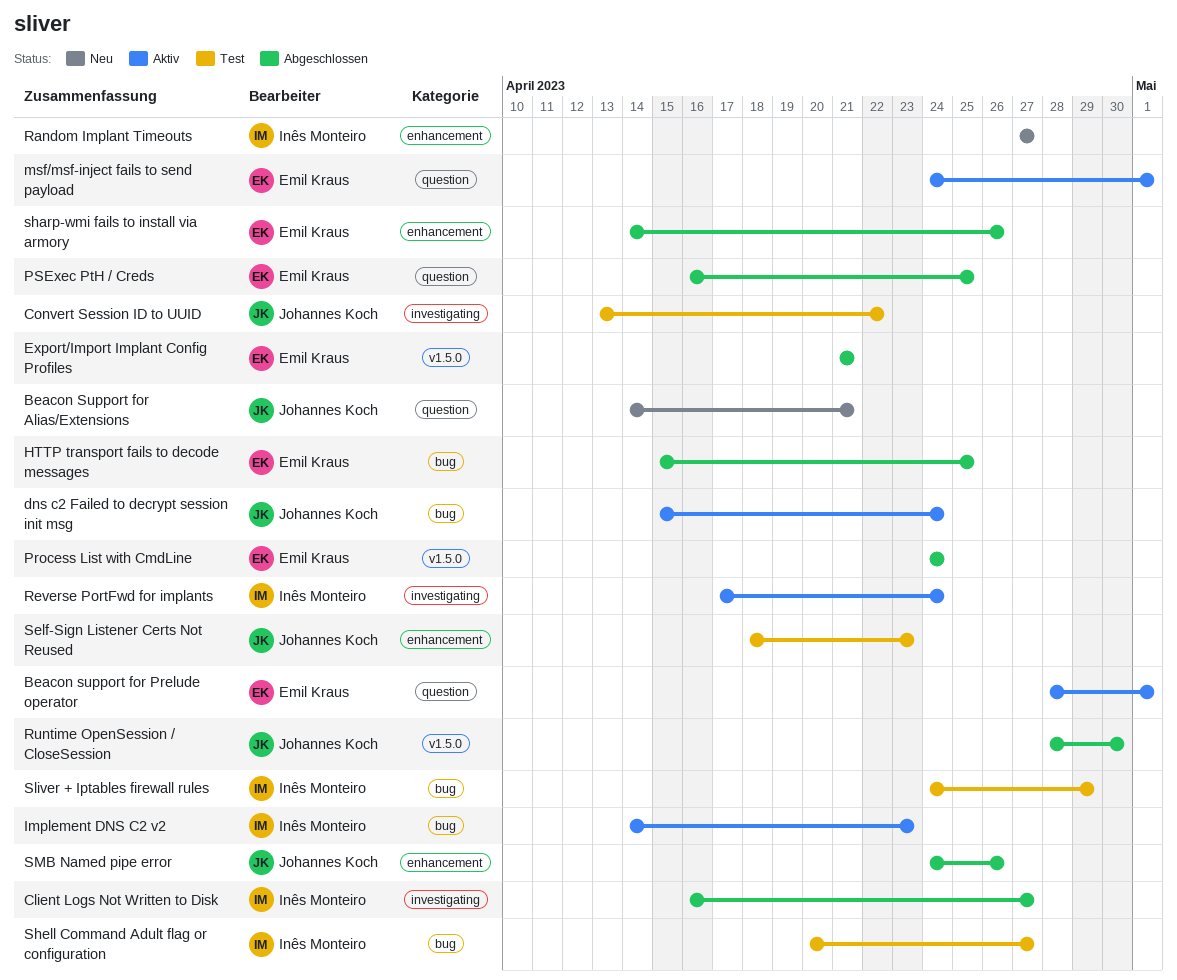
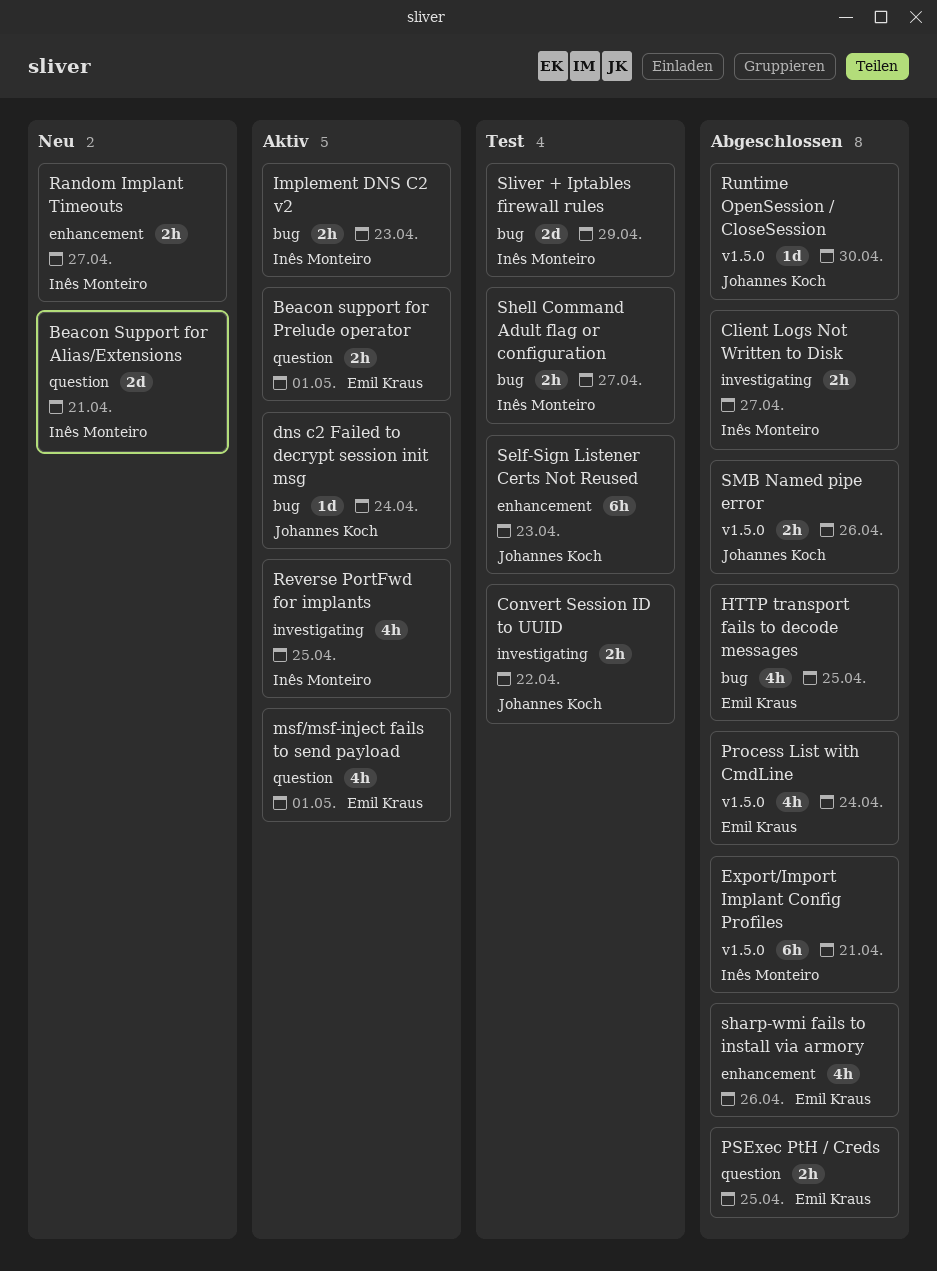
Beacon Support for Alias/Extensions, owner: Johannes Koch -> Inês Monteiro
Export/Import Implant Config Profiles, owner: Emil Kraus -> Inês Monteiro
Reverse PortFwd for implants, due: Apr 24 -> Apr 25
SMB Named pipe error, label: enhancement -> v1.5.0

